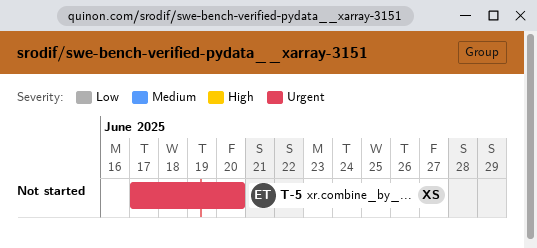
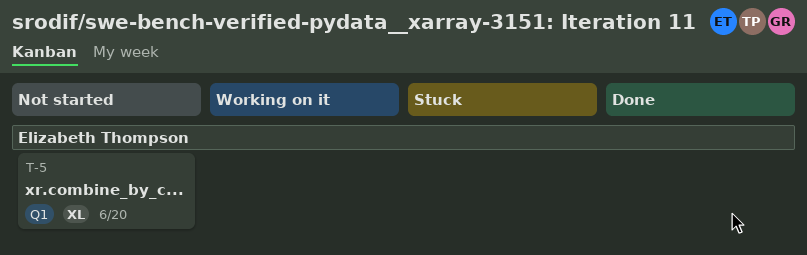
T-5, estimate: XS -> XL

